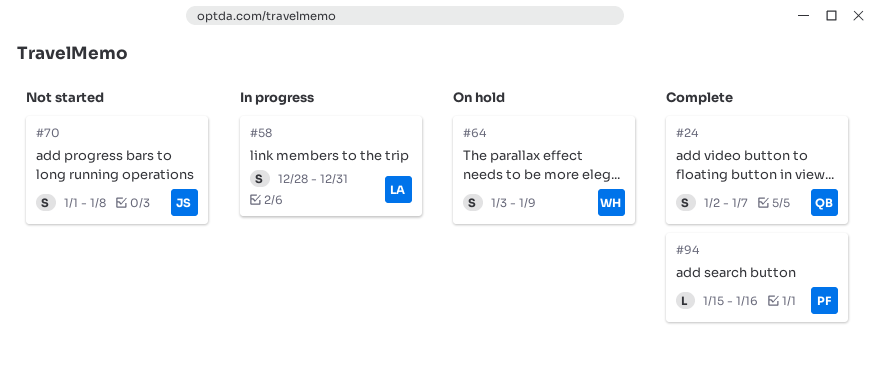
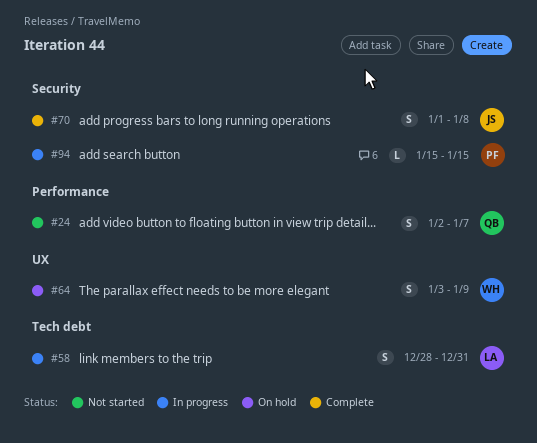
#24, status: Complete -> Not started
#70, status: Not started -> Complete
#94, status: Complete -> In progress
#94, due: Jan 16 -> Jan 15

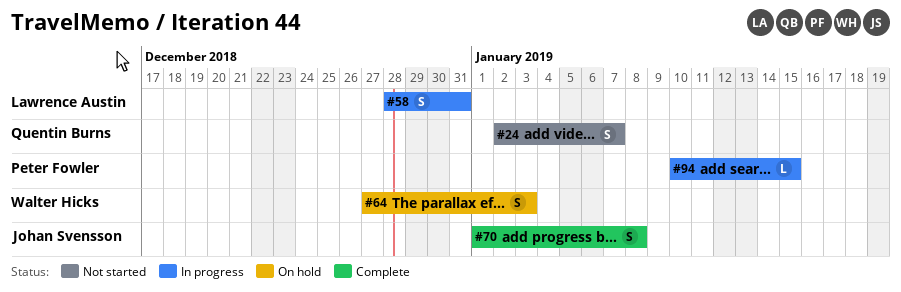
#64, start: Jan 3 -> Dec 27
#64, due: Jan 9 -> Jan 3
#94, start: Jan 15 -> Jan 10

